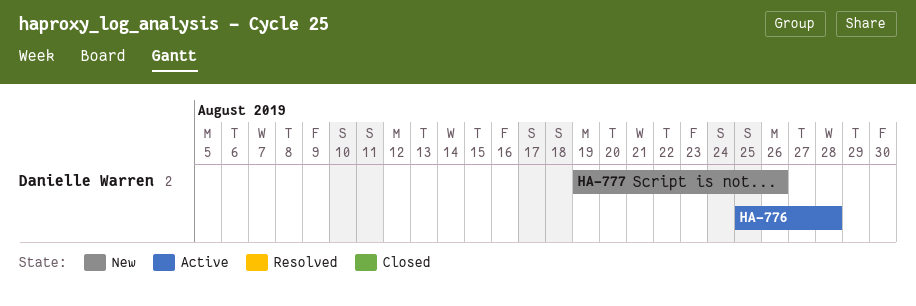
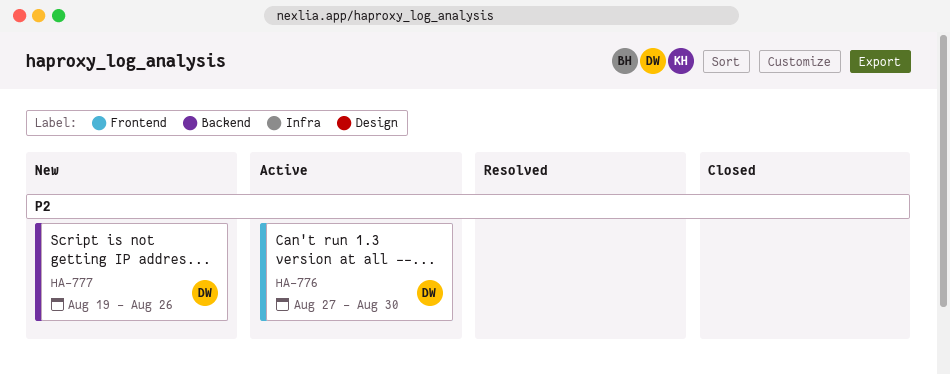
HA-776, start: Aug 25 -> Aug 27
HA-776, due: Aug 28 -> Aug 30

